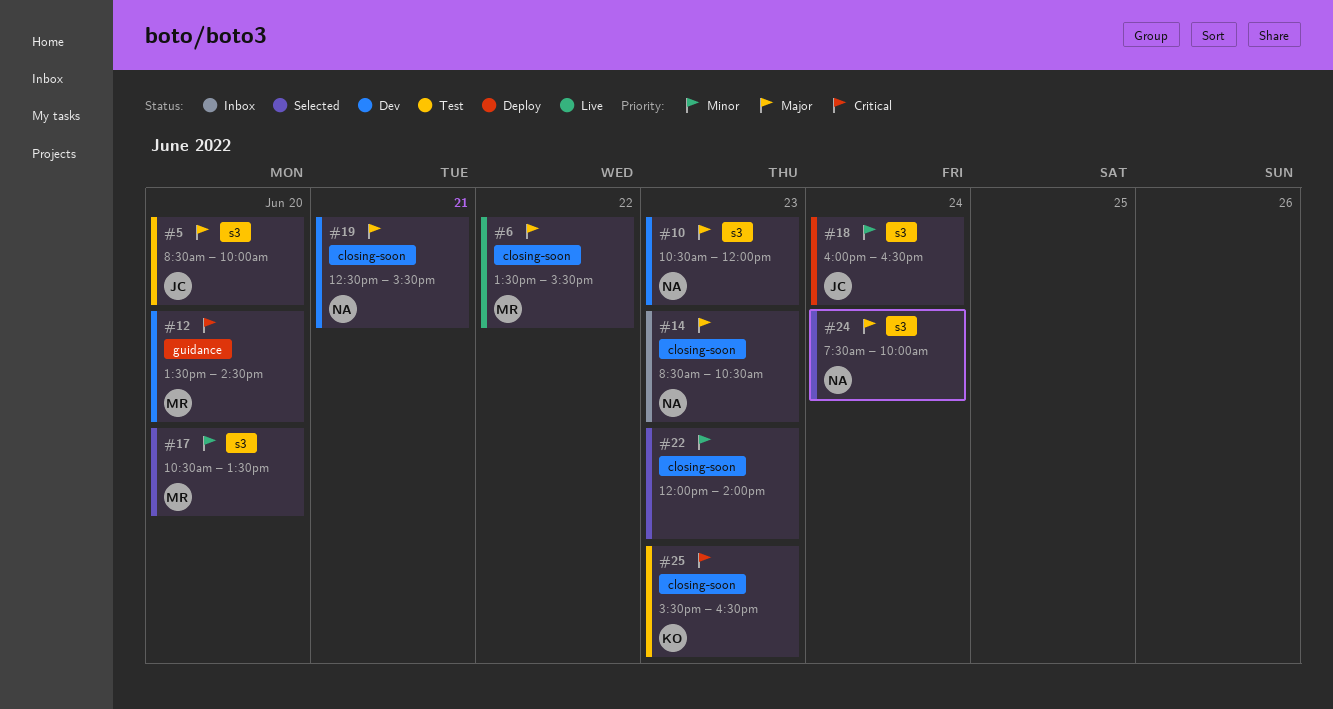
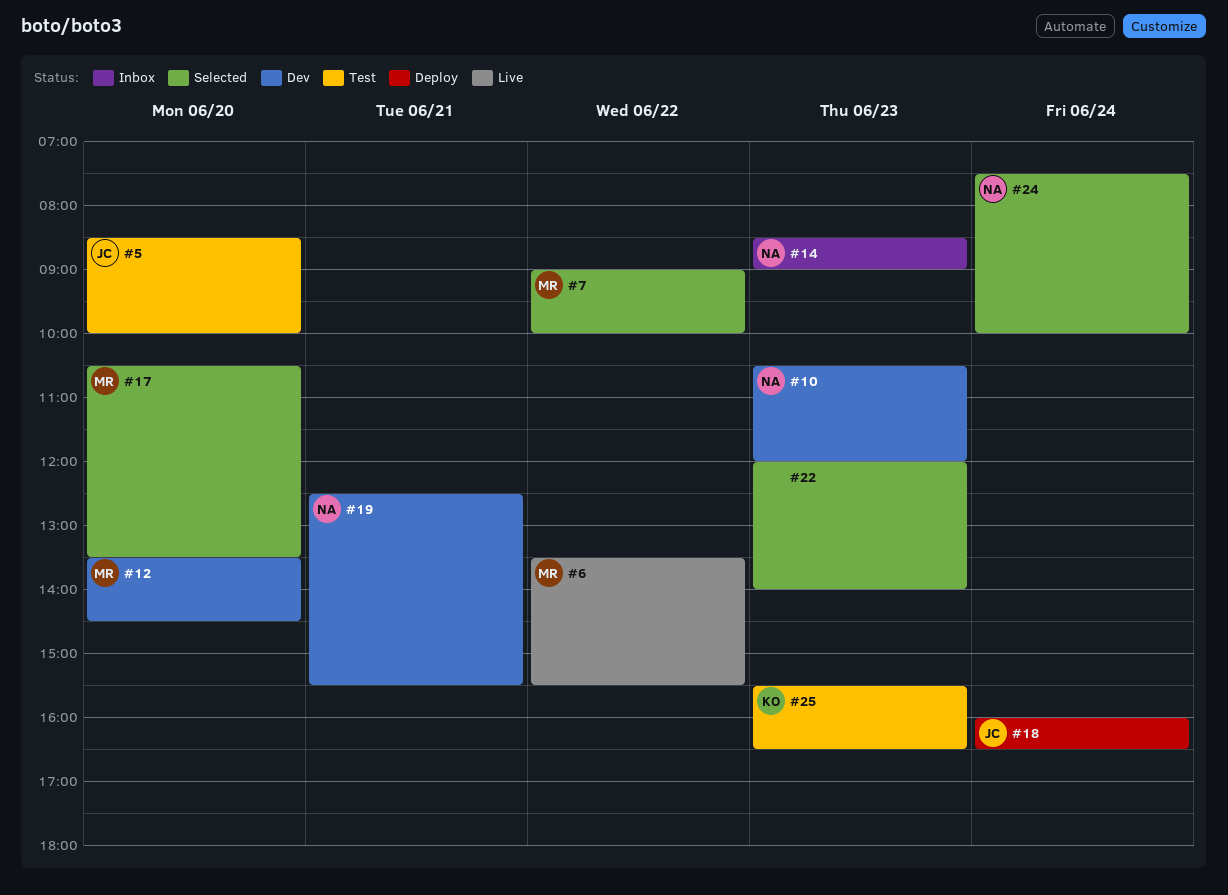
#7: none -> present
#14, ends: 10:30 -> 09:00

